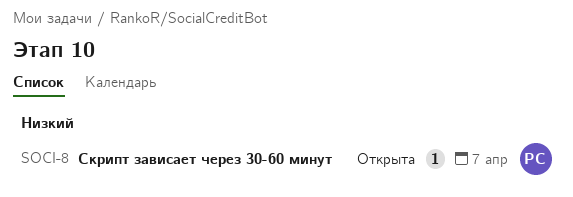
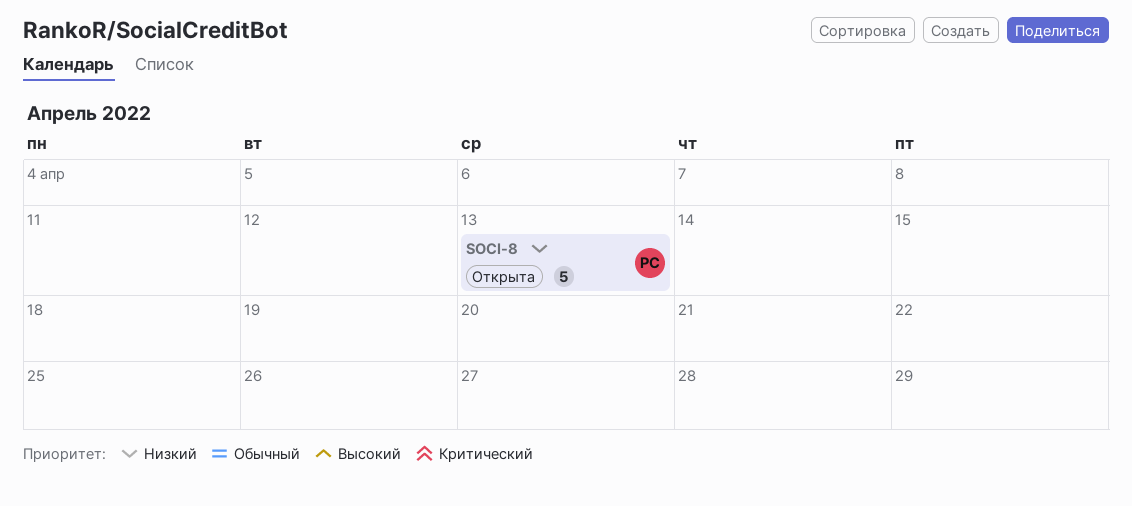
SOCI-8, estimate: 1 -> 5
SOCI-8, due: Apr 7 -> Apr 13

